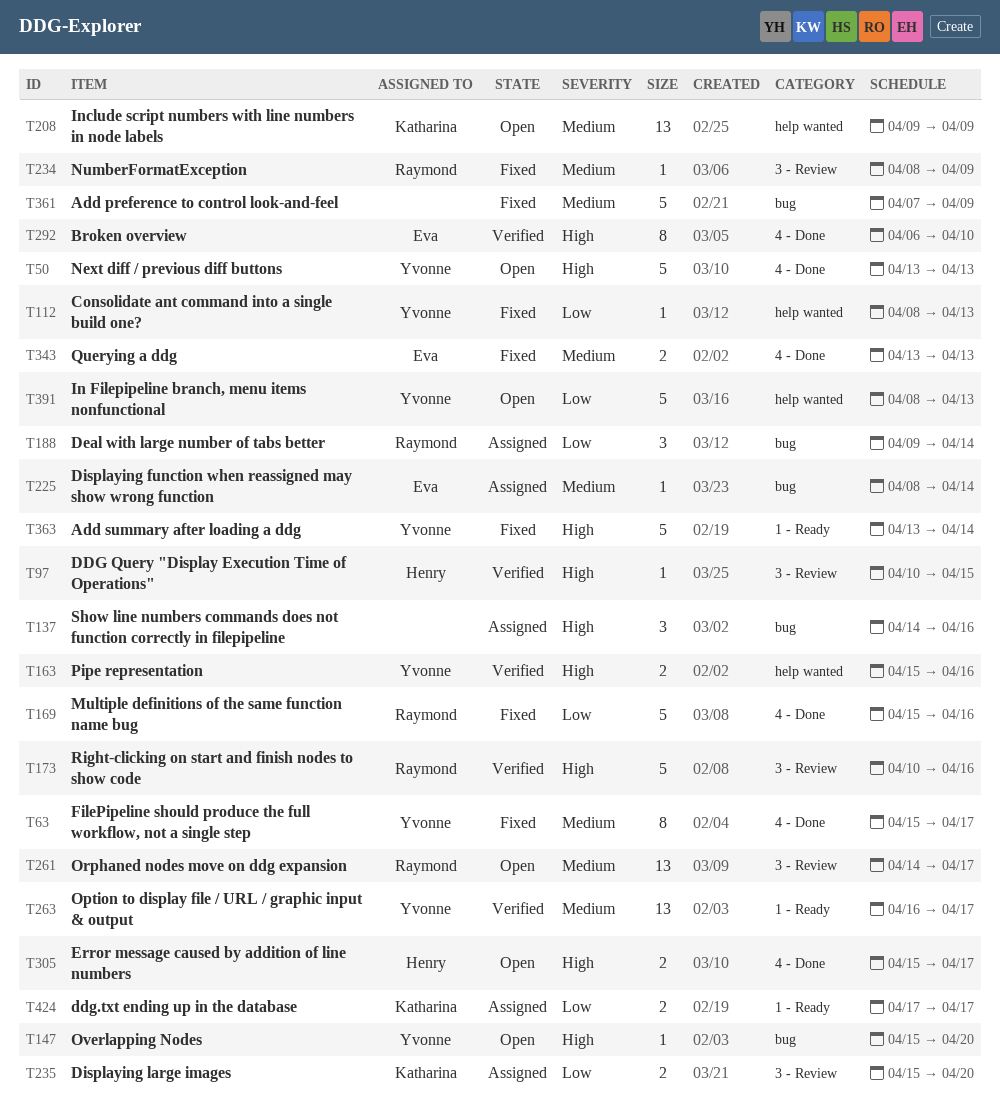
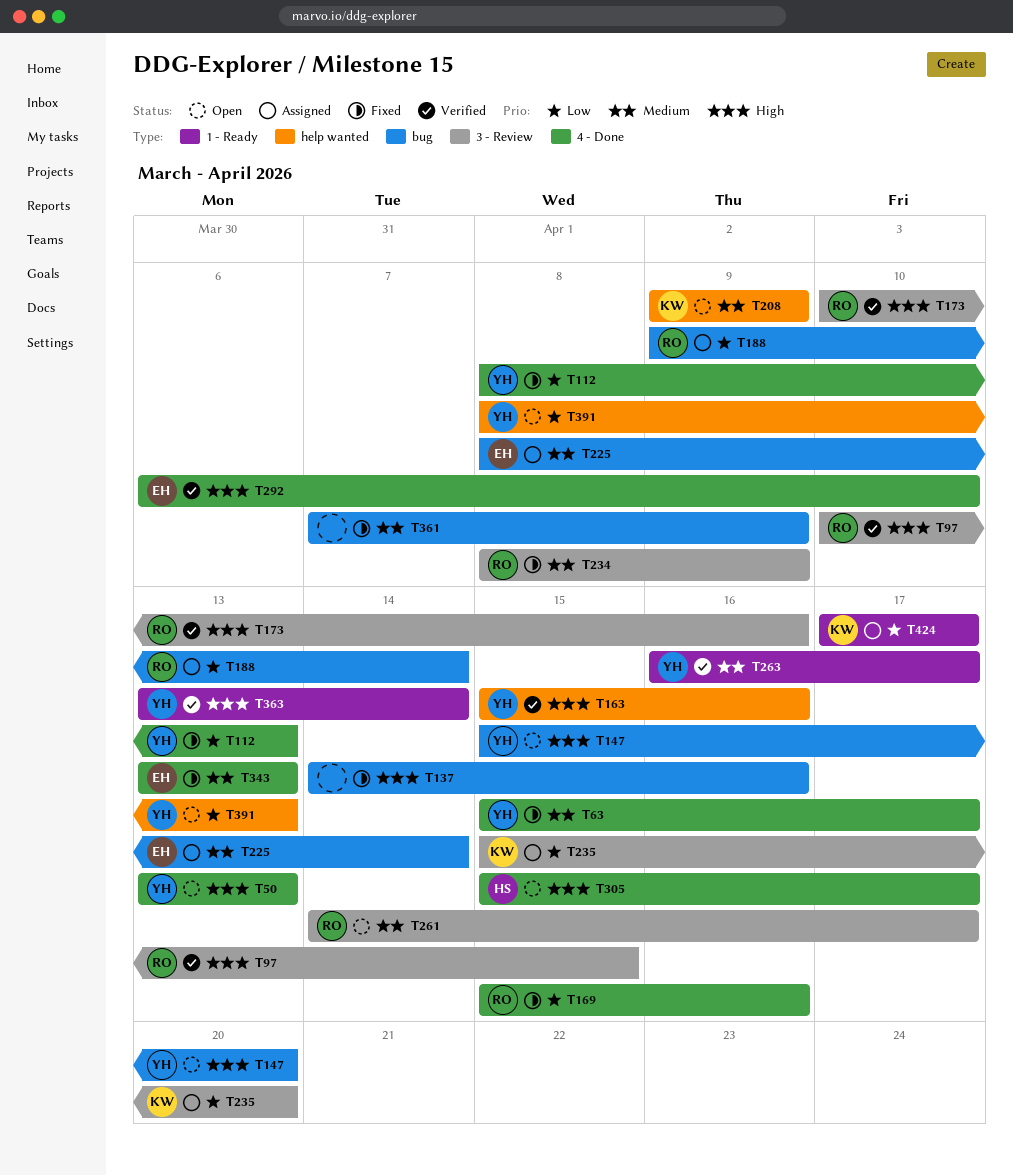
T97, owner: Henry -> Raymond
T112, label: help wanted -> 4 - Done
T137, status: Assigned -> Fixed
T363, status: Fixed -> Verified

